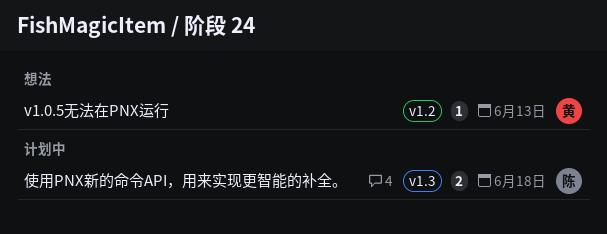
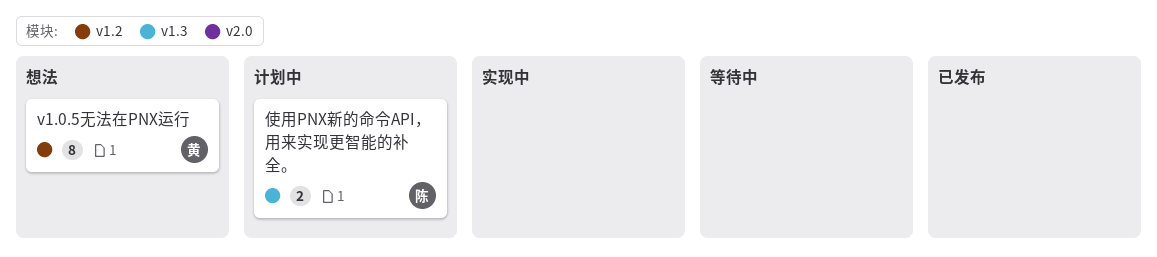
v1.0.5无法在PNX运行, estimate: 1 -> 8

